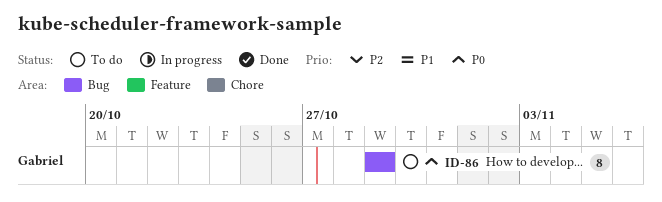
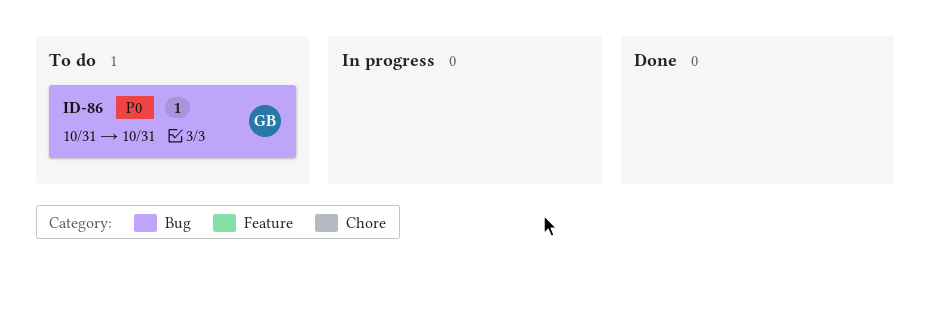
ID-86, estimate: 8 -> 1
ID-86, start: Oct 29 -> Oct 31
ID-86, due: Oct 29 -> Oct 31

